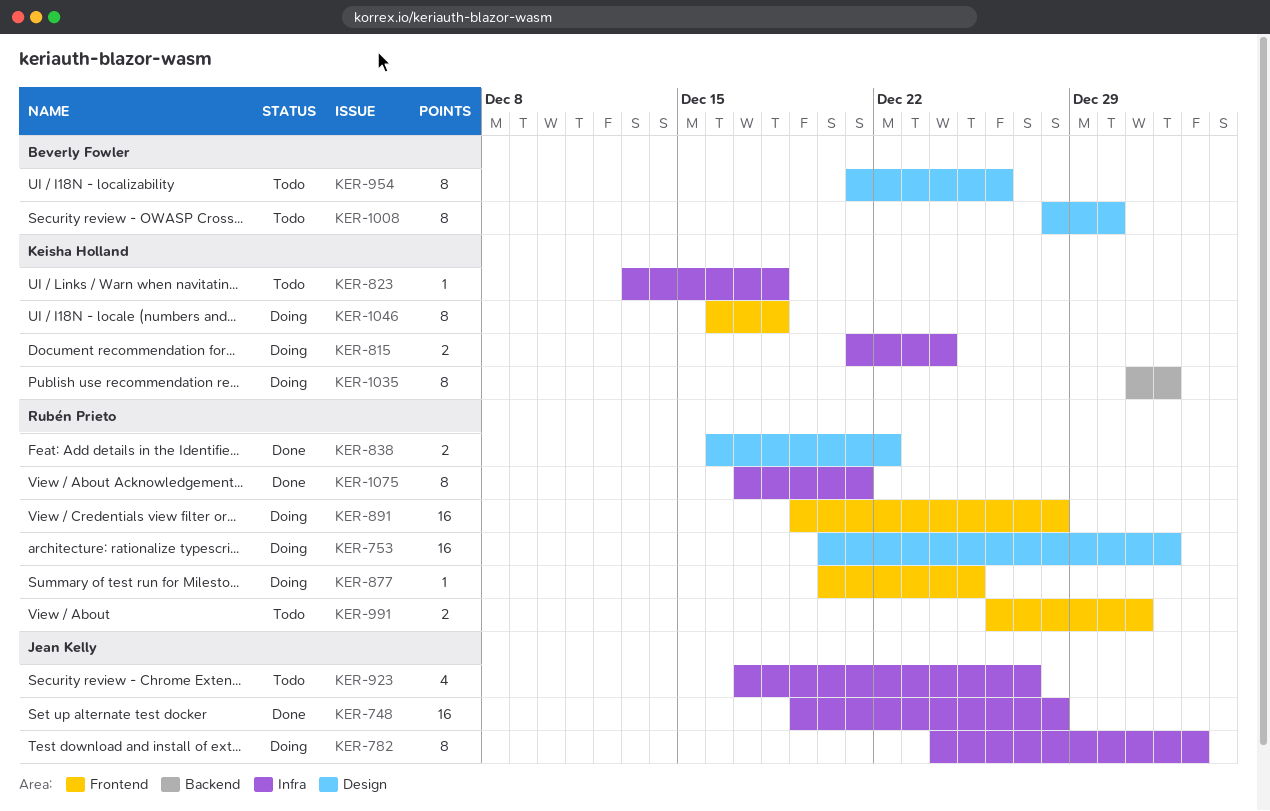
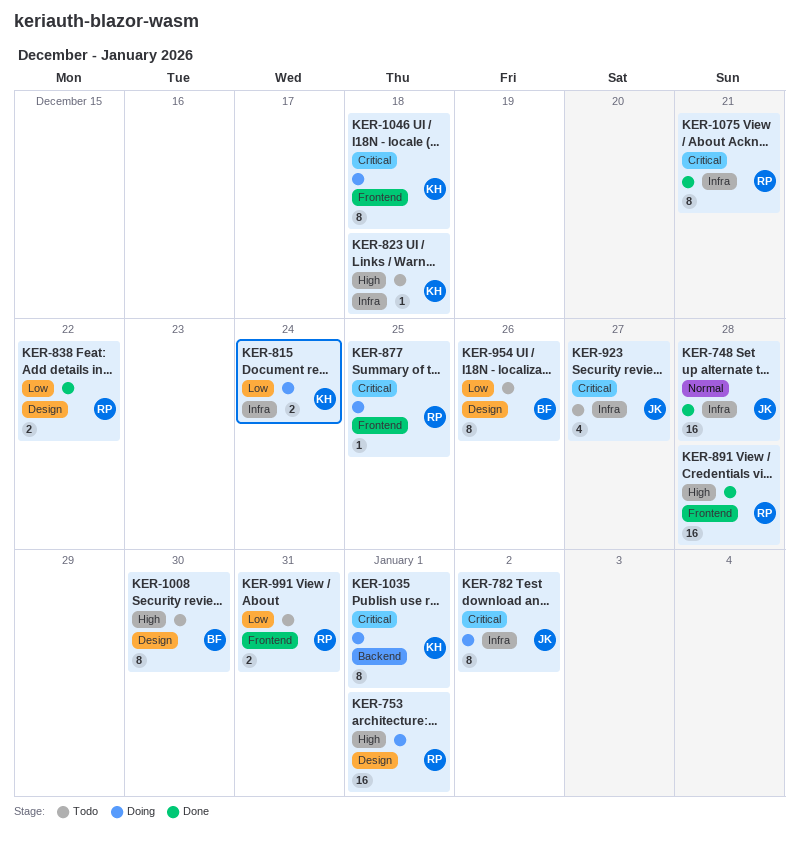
KER-891, status: Doing -> Done

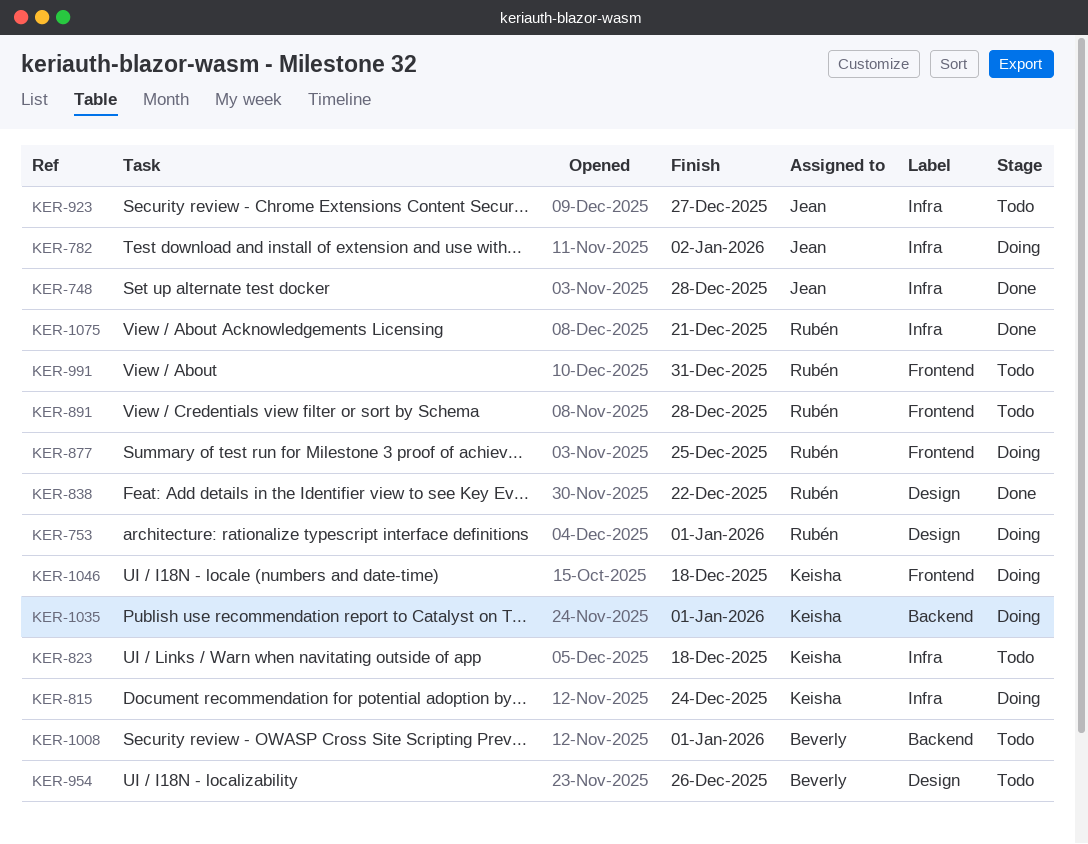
KER-891, status: Done -> Todo
KER-1008, label: Design -> Backend
KER-1008, due: Dec 30 -> Jan 1

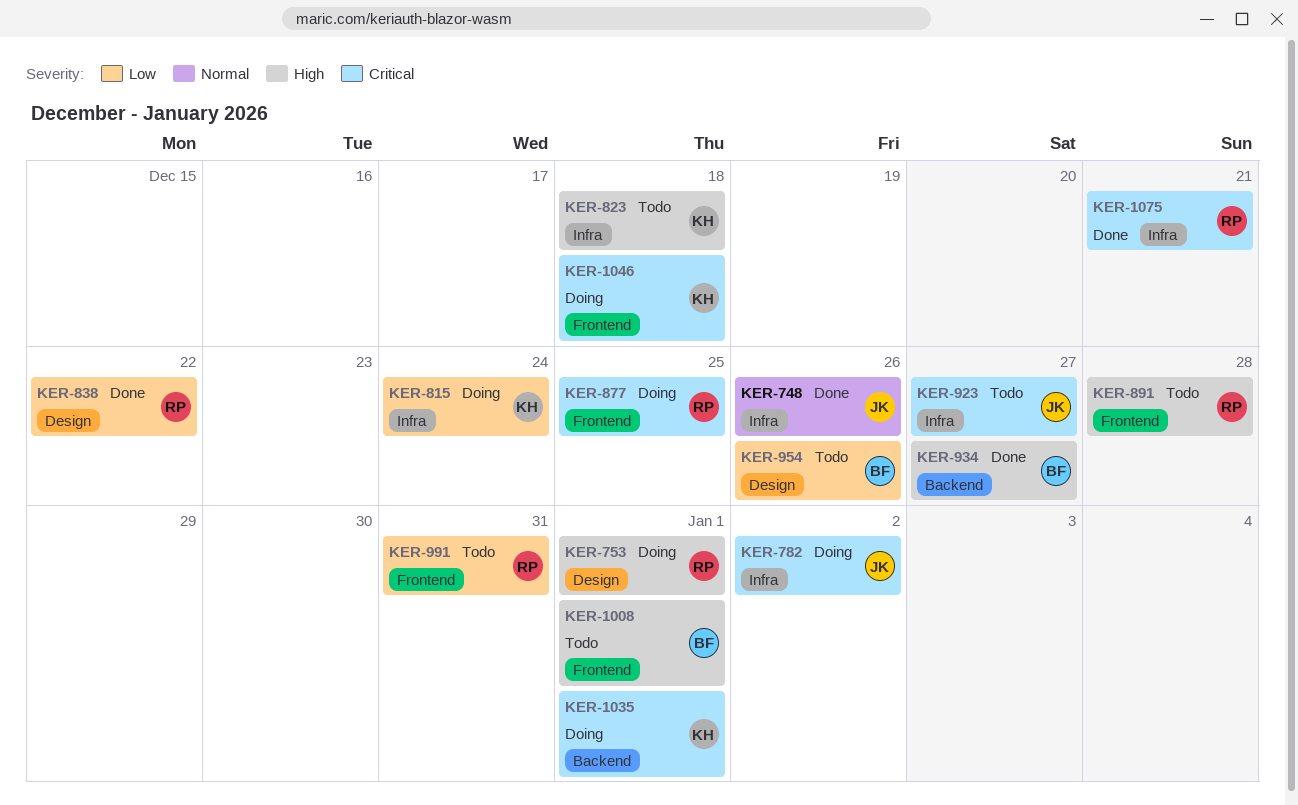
KER-748, due: Dec 28 -> Dec 26
KER-934: none -> present
KER-1008, label: Backend -> Frontend

